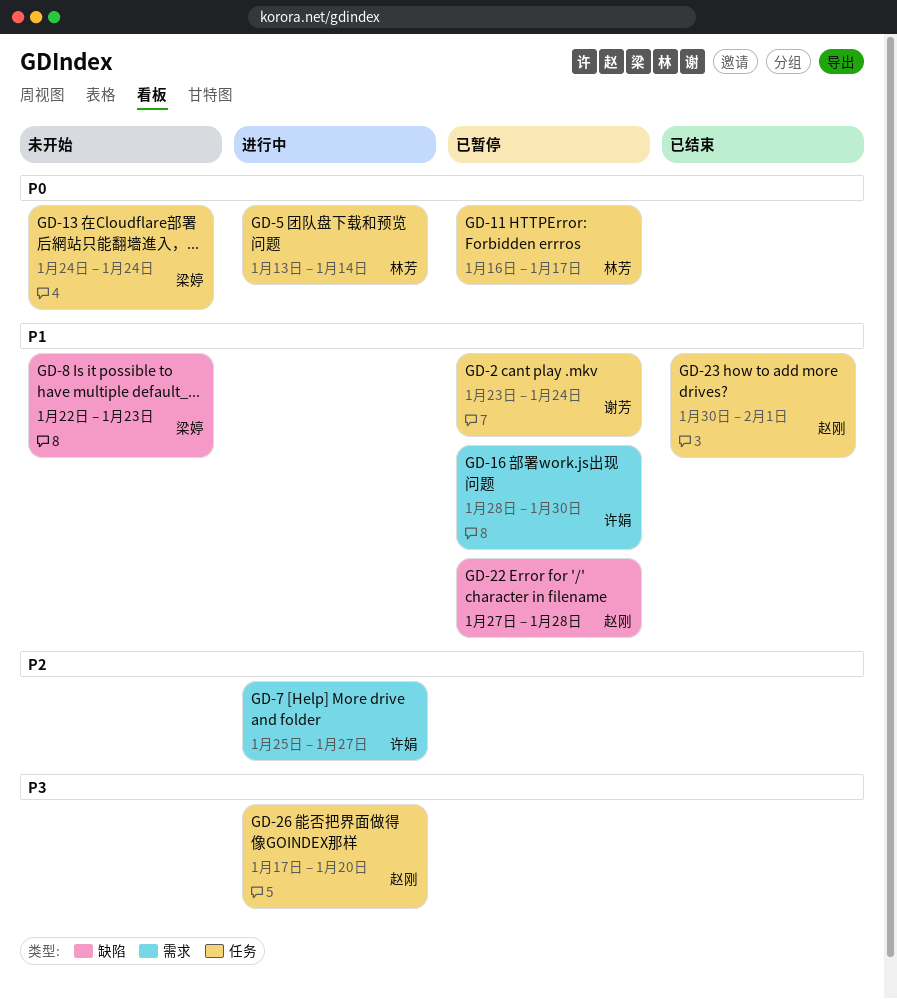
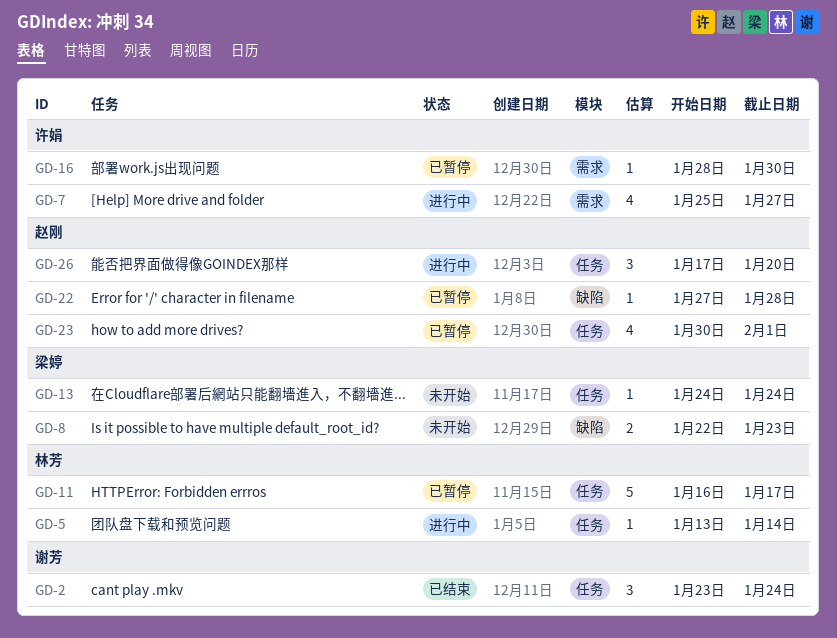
GD-2, status: 已暂停 -> 已结束
GD-23, status: 已结束 -> 已暂停

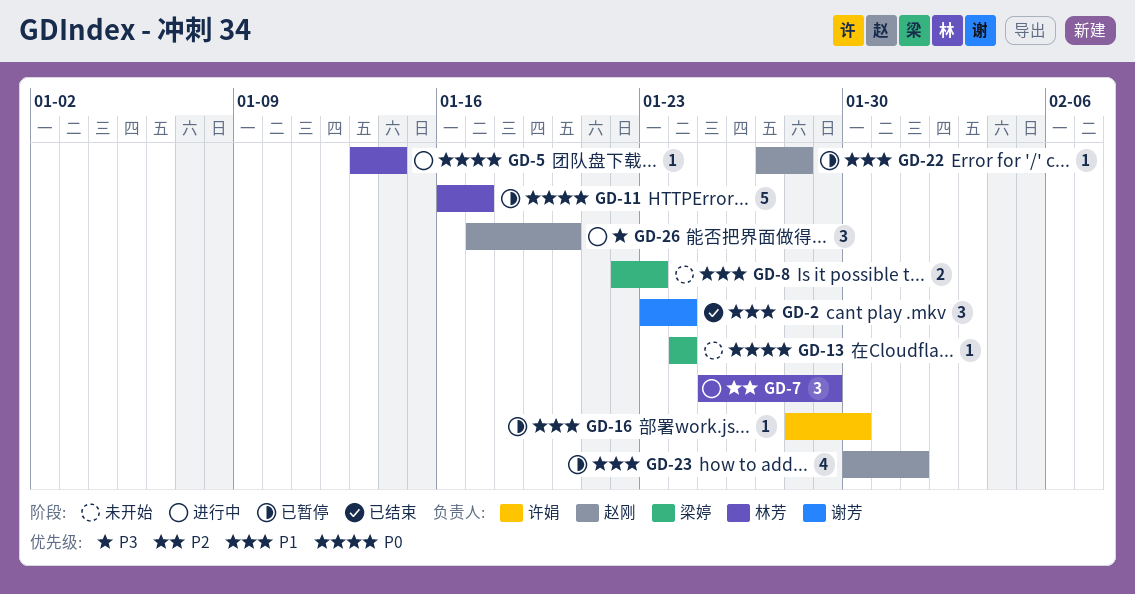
GD-7, owner: 许娟 -> 林芳
GD-7, estimate: 4 -> 3
GD-7, due: Jan 27 -> Jan 29

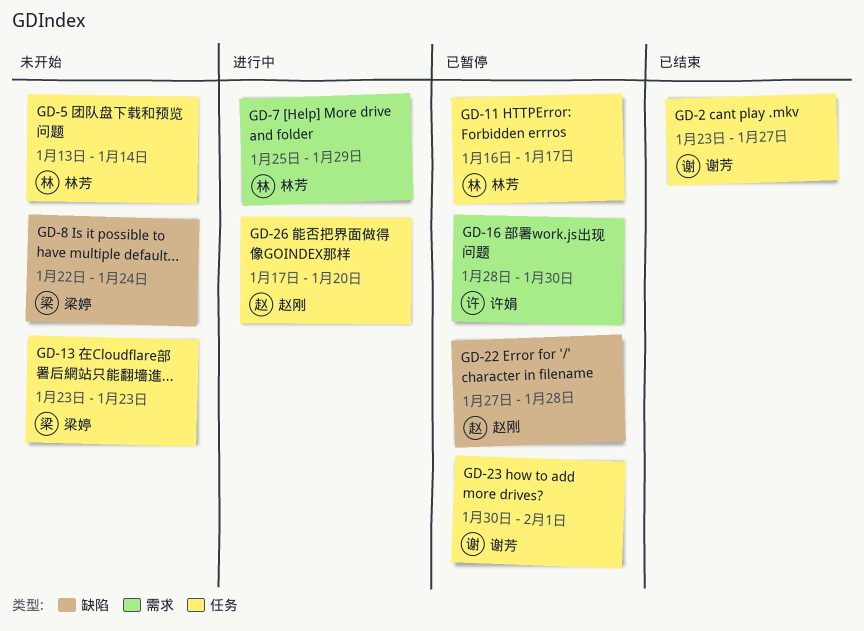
GD-2, due: Jan 24 -> Jan 27
GD-5, status: 进行中 -> 未开始
GD-8, due: Jan 23 -> Jan 24
GD-13, start: Jan 24 -> Jan 23
GD-13, due: Jan 24 -> Jan 23
GD-23, owner: 赵刚 -> 谢芳

